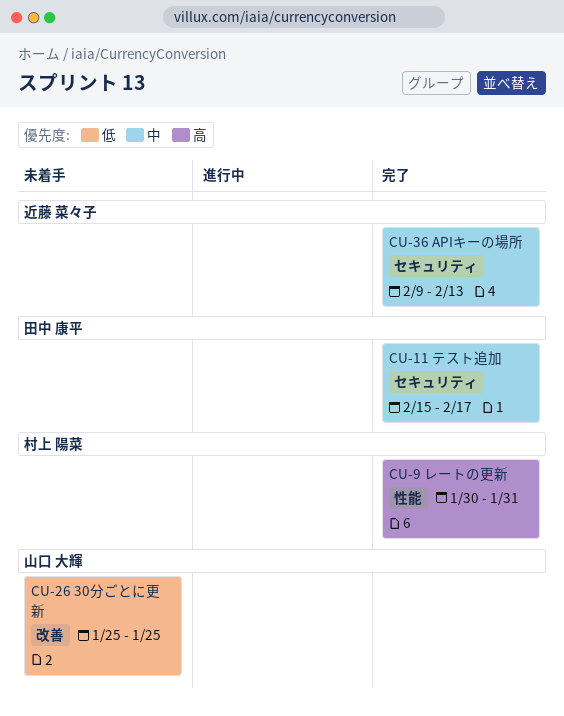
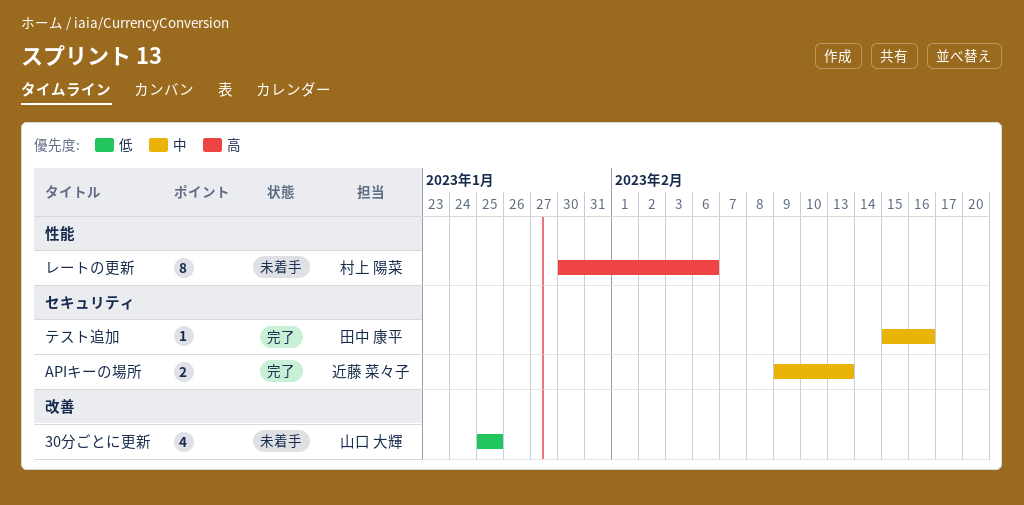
テスト追加, due: Feb 17 -> Feb 16
レートの更新, status: 完了 -> 未着手
レートの更新, due: Jan 31 -> Feb 6

